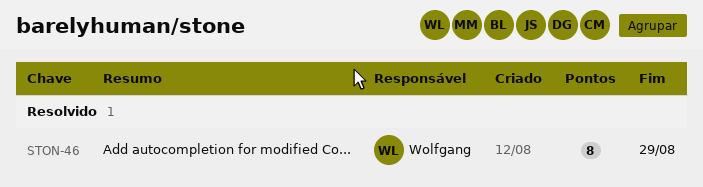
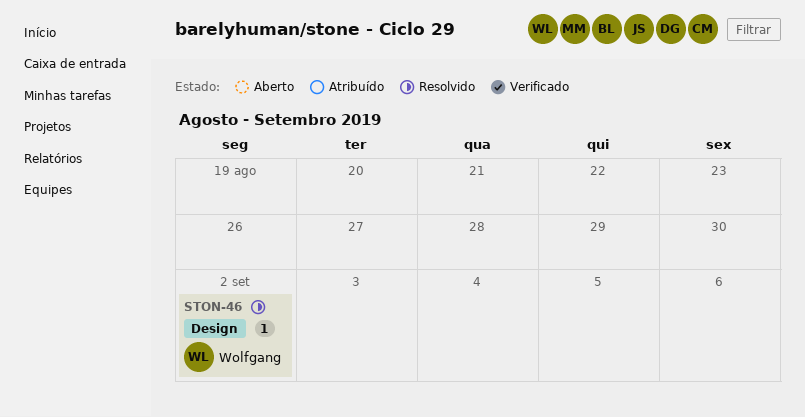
STON-46, estimate: 8 -> 1
STON-46, due: Aug 29 -> Sep 2

